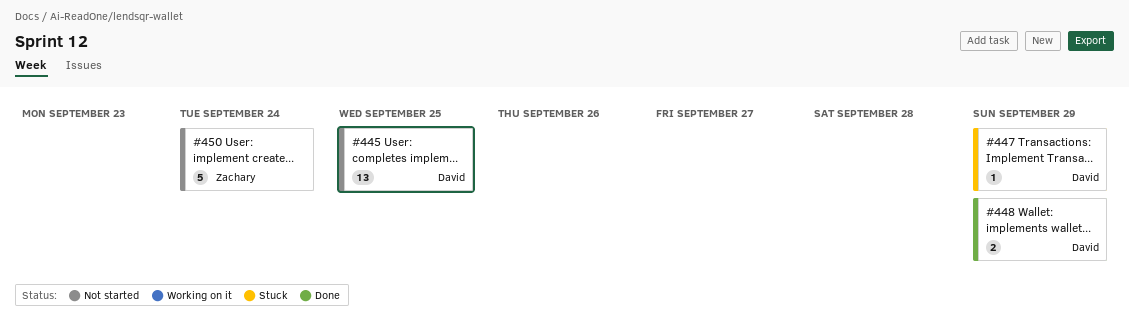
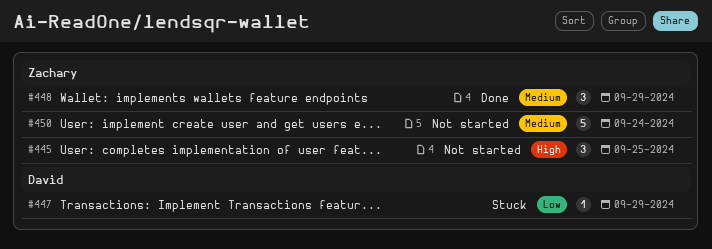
#445, owner: David -> Zachary
#445, estimate: 13 -> 3
#448, owner: David -> Zachary
#448, estimate: 2 -> 3

